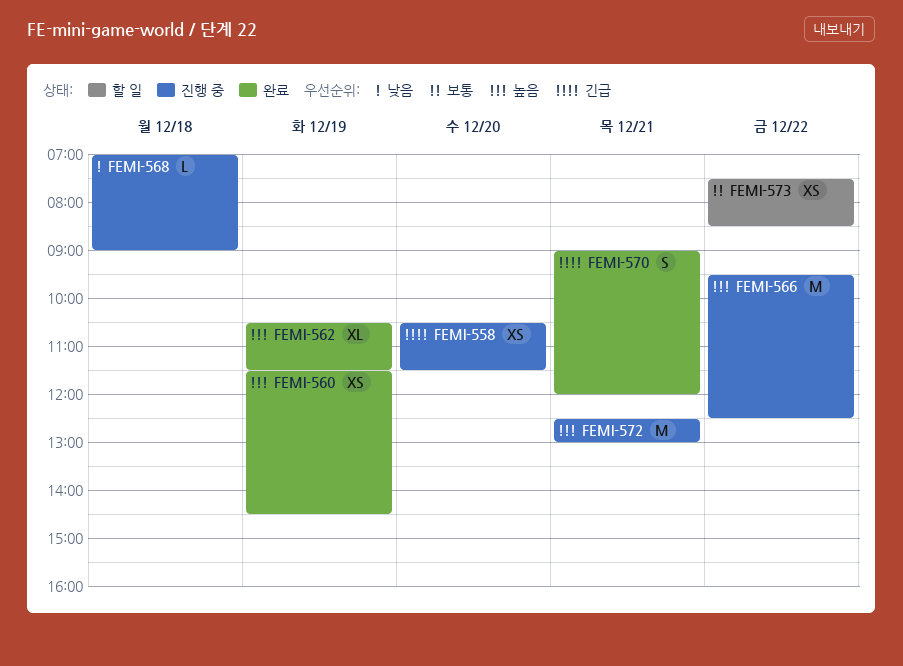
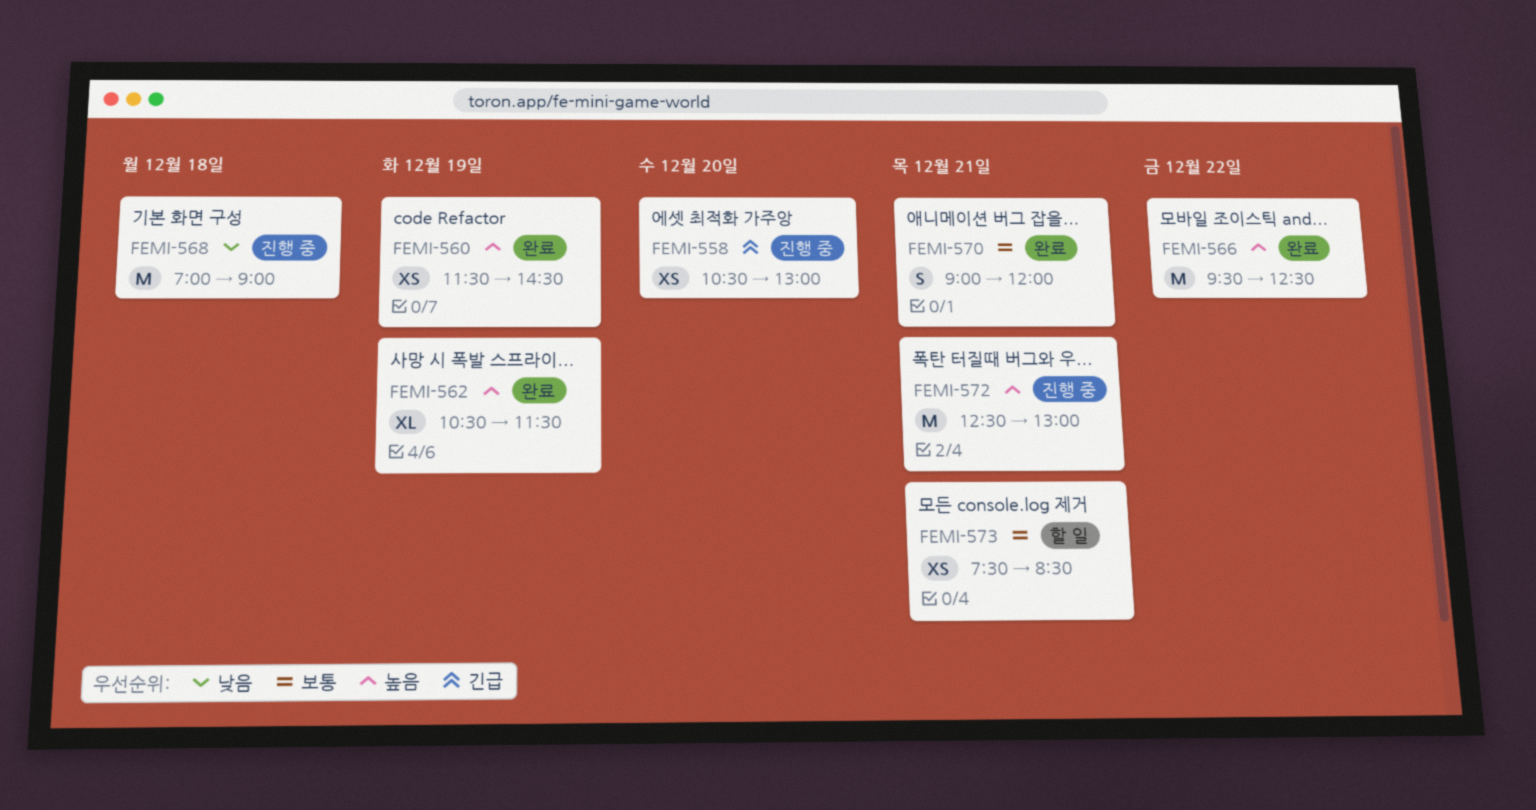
FEMI-558, ends: 11:30 -> 13:00
FEMI-566, status: 진행 중 -> 완료
FEMI-568, estimate: L -> M
FEMI-570, priority: 긴급 -> 보통
FEMI-573, day: Dec 22 -> Dec 21

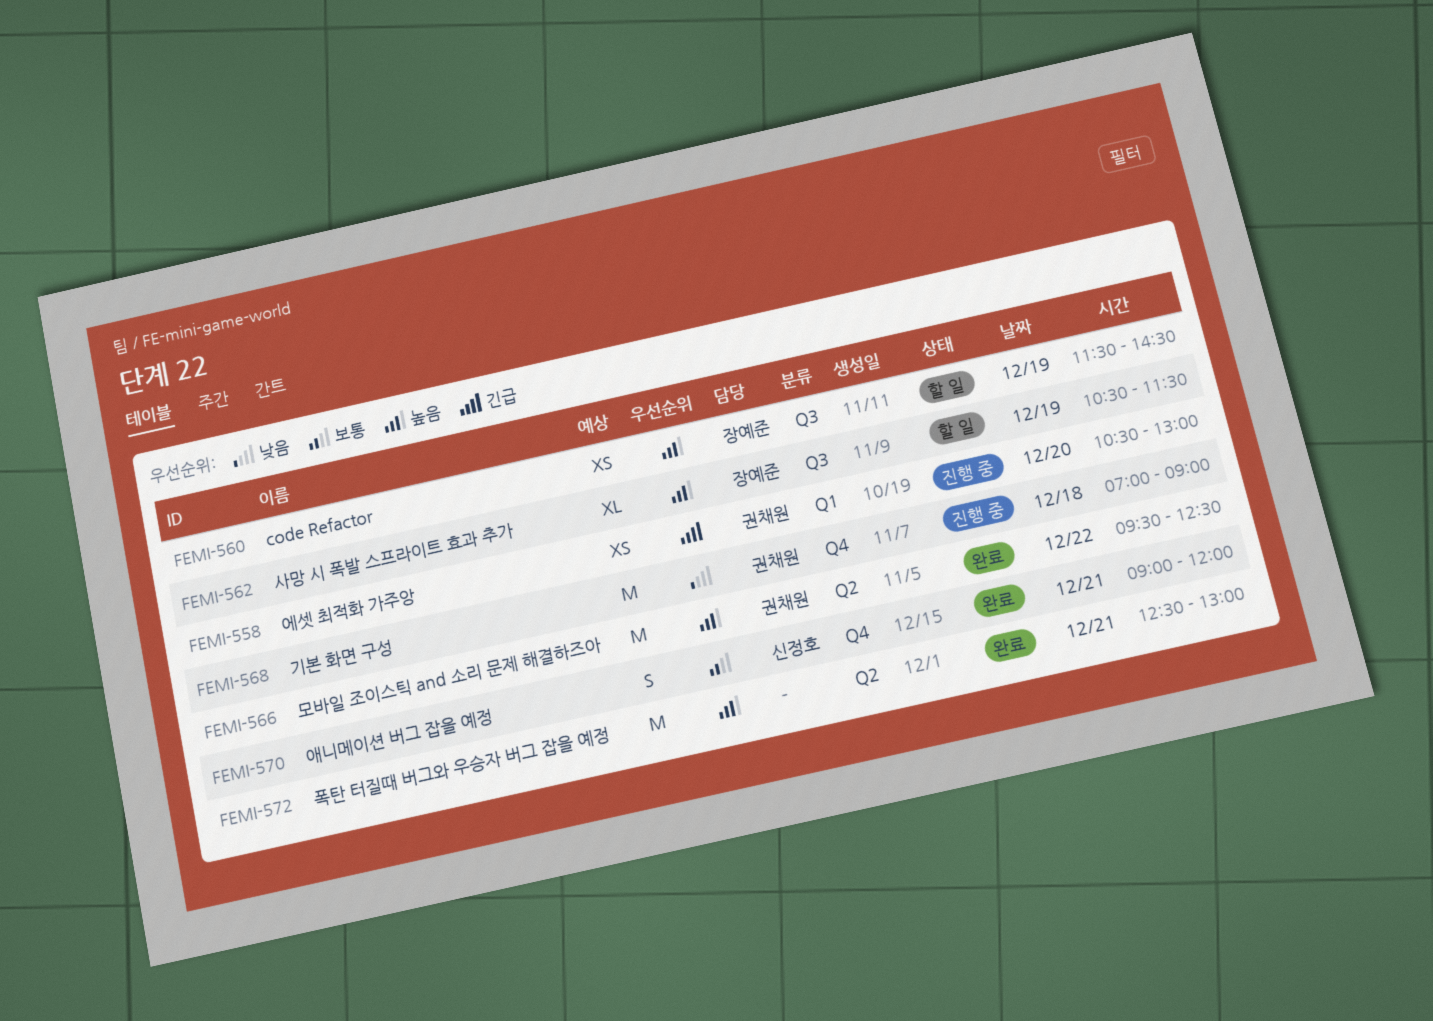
FEMI-560, status: 완료 -> 할 일
FEMI-562, status: 완료 -> 할 일
FEMI-572, status: 진행 중 -> 완료
FEMI-573: present -> none

